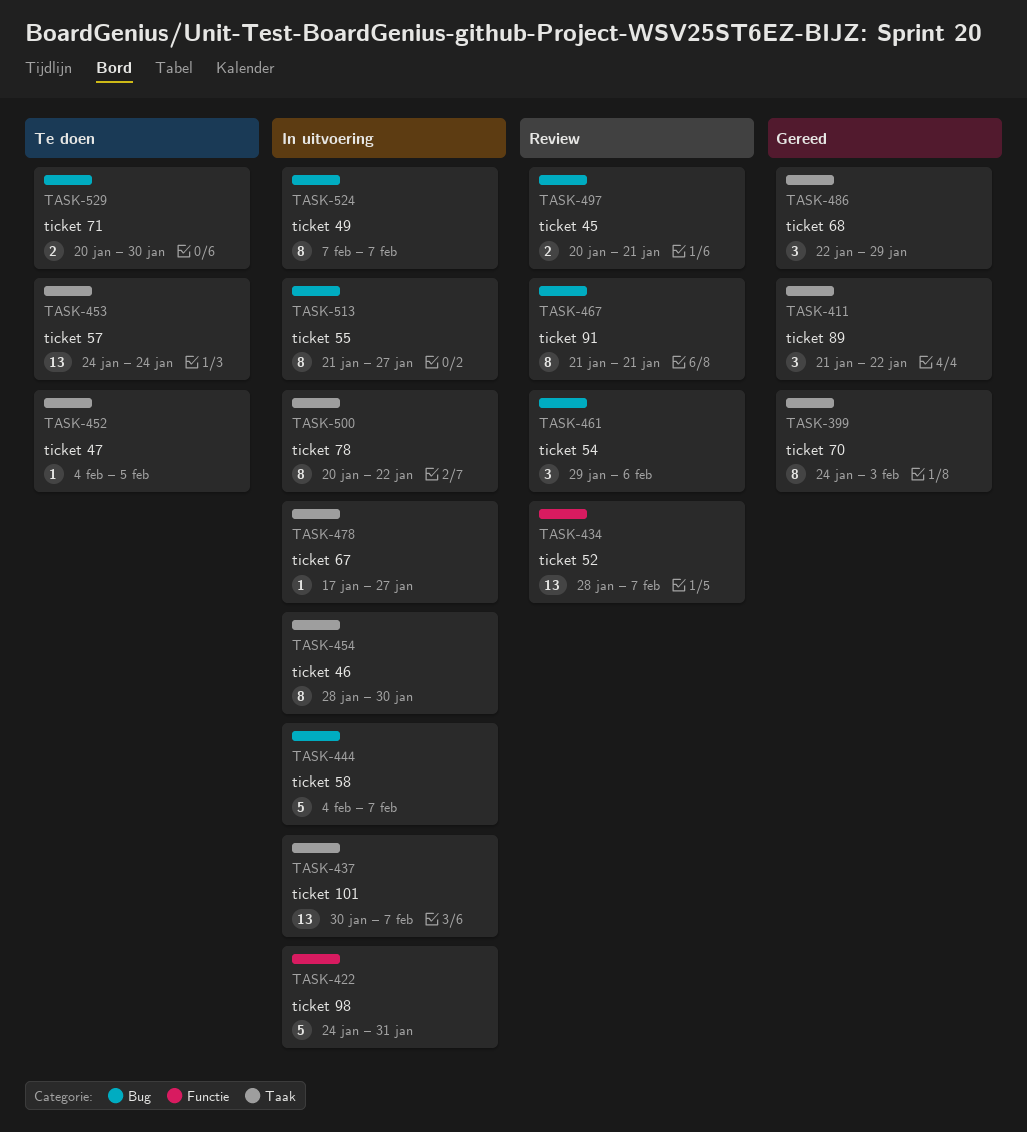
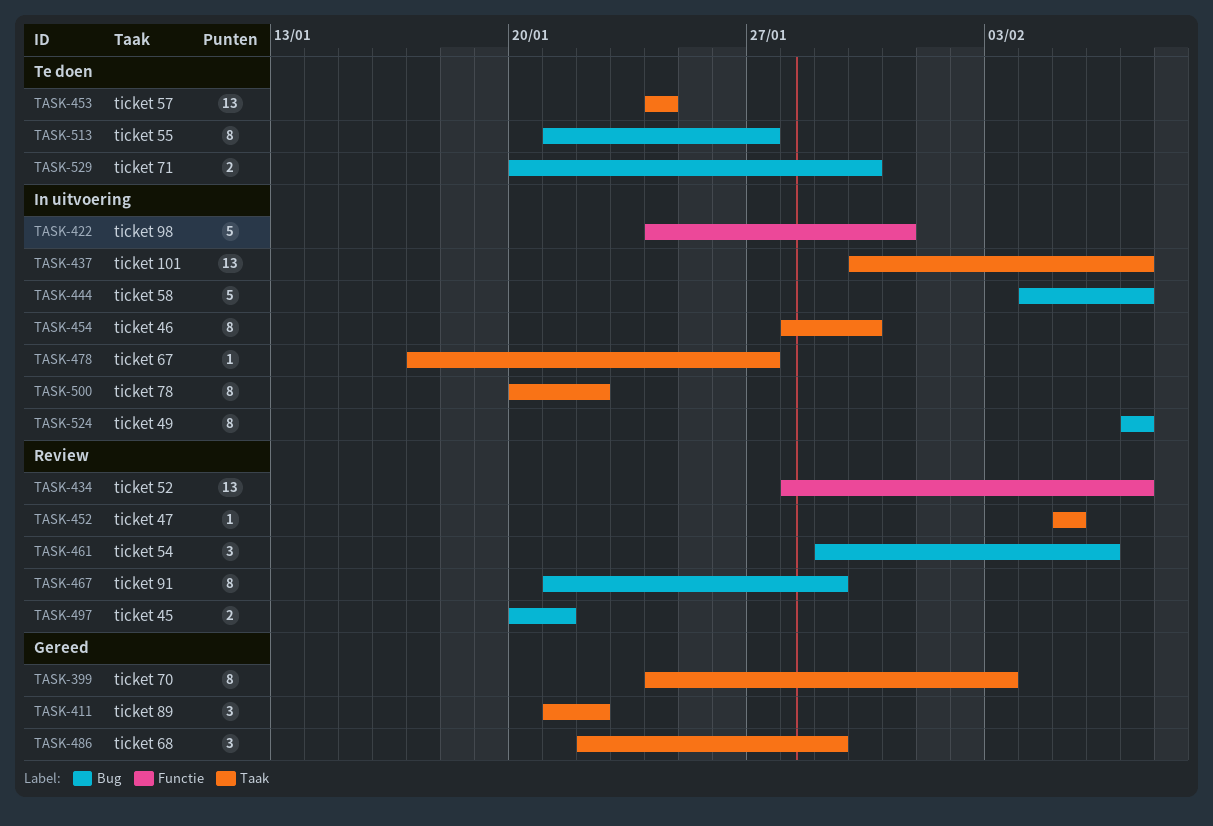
TASK-452, status: Te doen -> Review
TASK-452, start: Feb 4 -> Feb 5
TASK-467, due: Jan 21 -> Jan 29
TASK-513, status: In uitvoering -> Te doen

